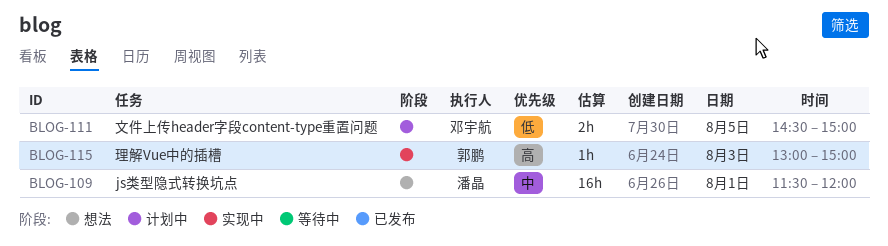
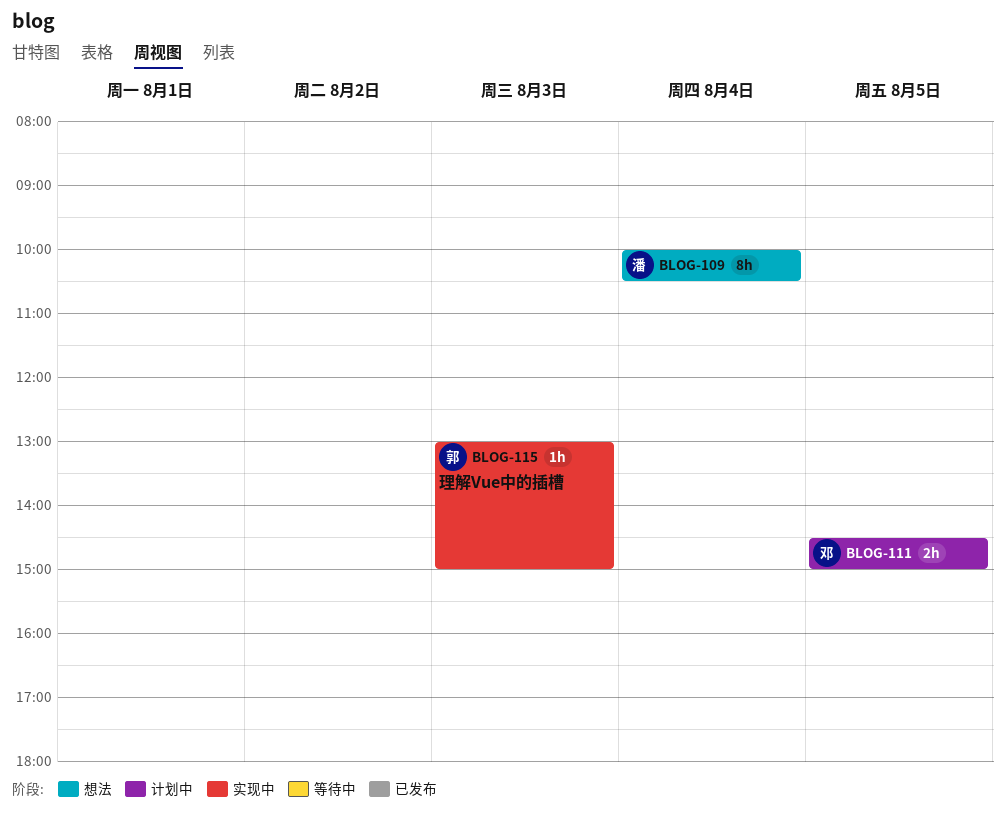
BLOG-109, estimate: 16h -> 8h
BLOG-109, day: Aug 1 -> Aug 4
BLOG-109, begins: 11:30 -> 10:00
BLOG-109, ends: 12:00 -> 10:30

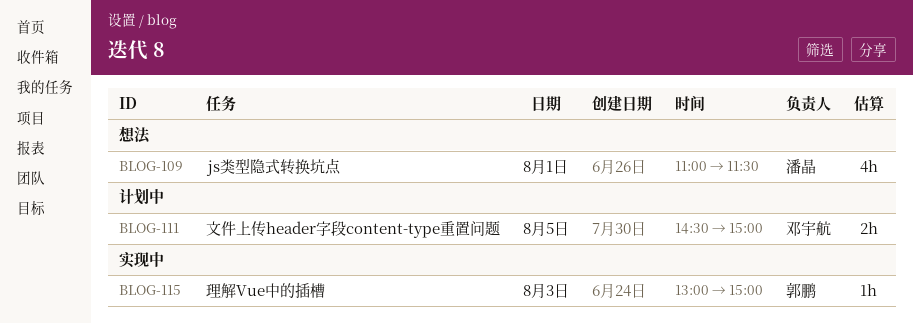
BLOG-109, estimate: 8h -> 4h
BLOG-109, day: Aug 4 -> Aug 1
BLOG-109, begins: 10:00 -> 11:00
BLOG-109, ends: 10:30 -> 11:30

